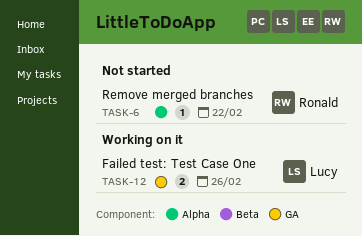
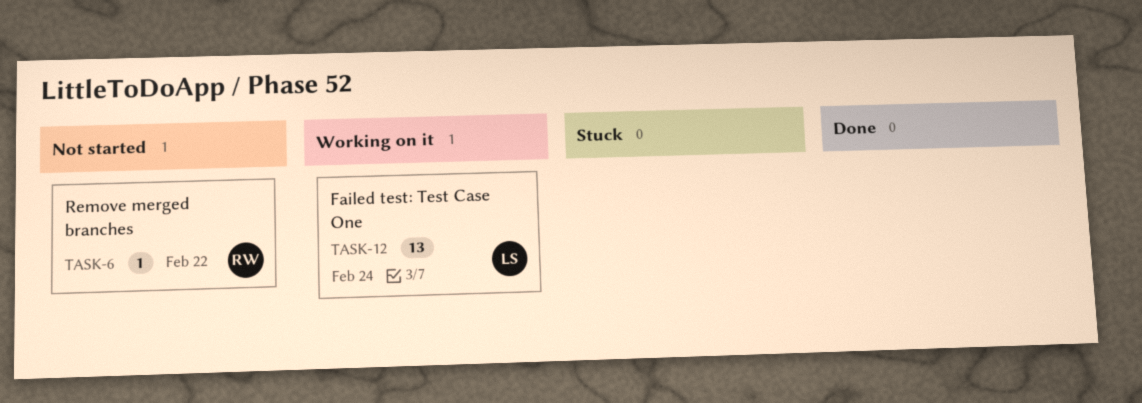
TASK-12, estimate: 2 -> 13
TASK-12, due: Feb 26 -> Feb 24

